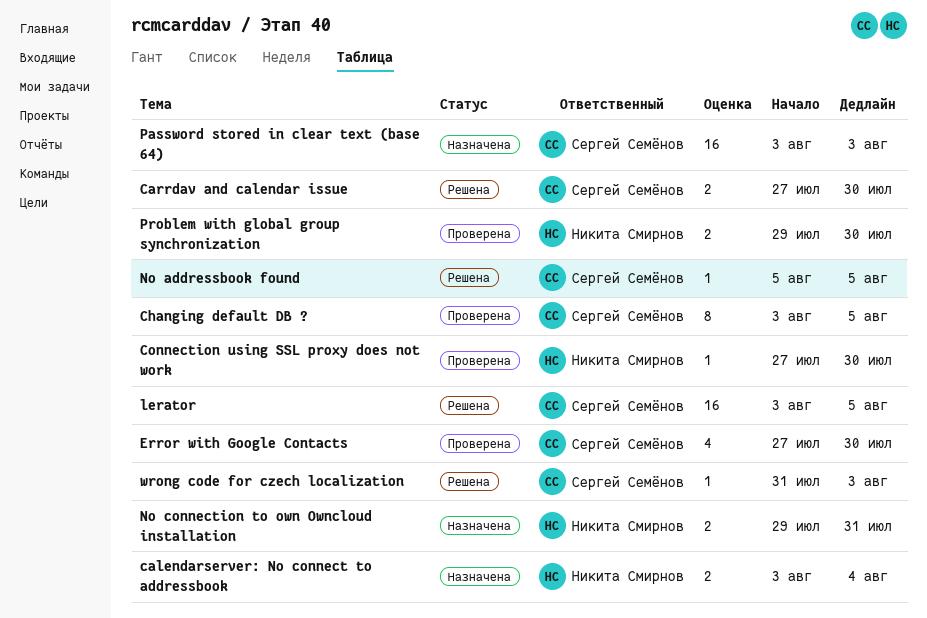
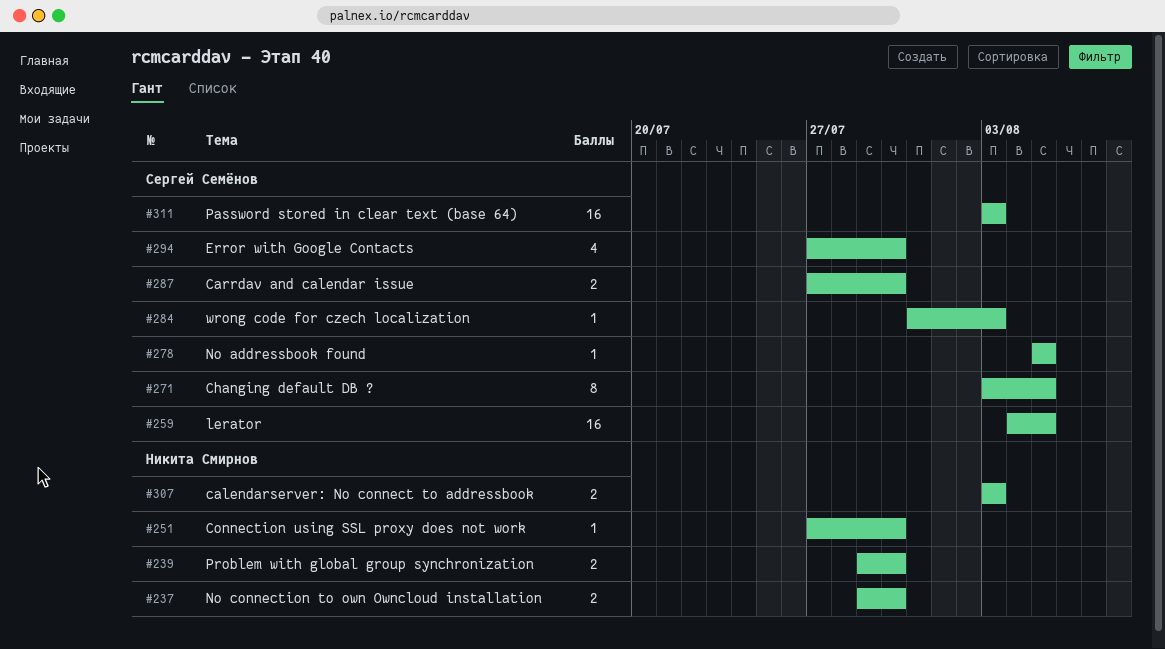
calendarserver: No connect to addressbook, due: Aug 4 -> Aug 3
lerator, start: Aug 3 -> Aug 4
No connection to own Owncloud installation, due: Jul 31 -> Jul 30

